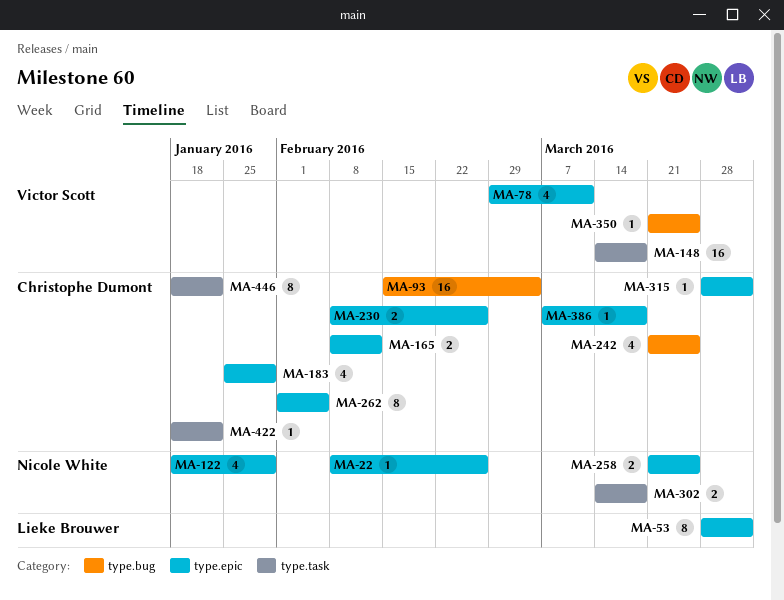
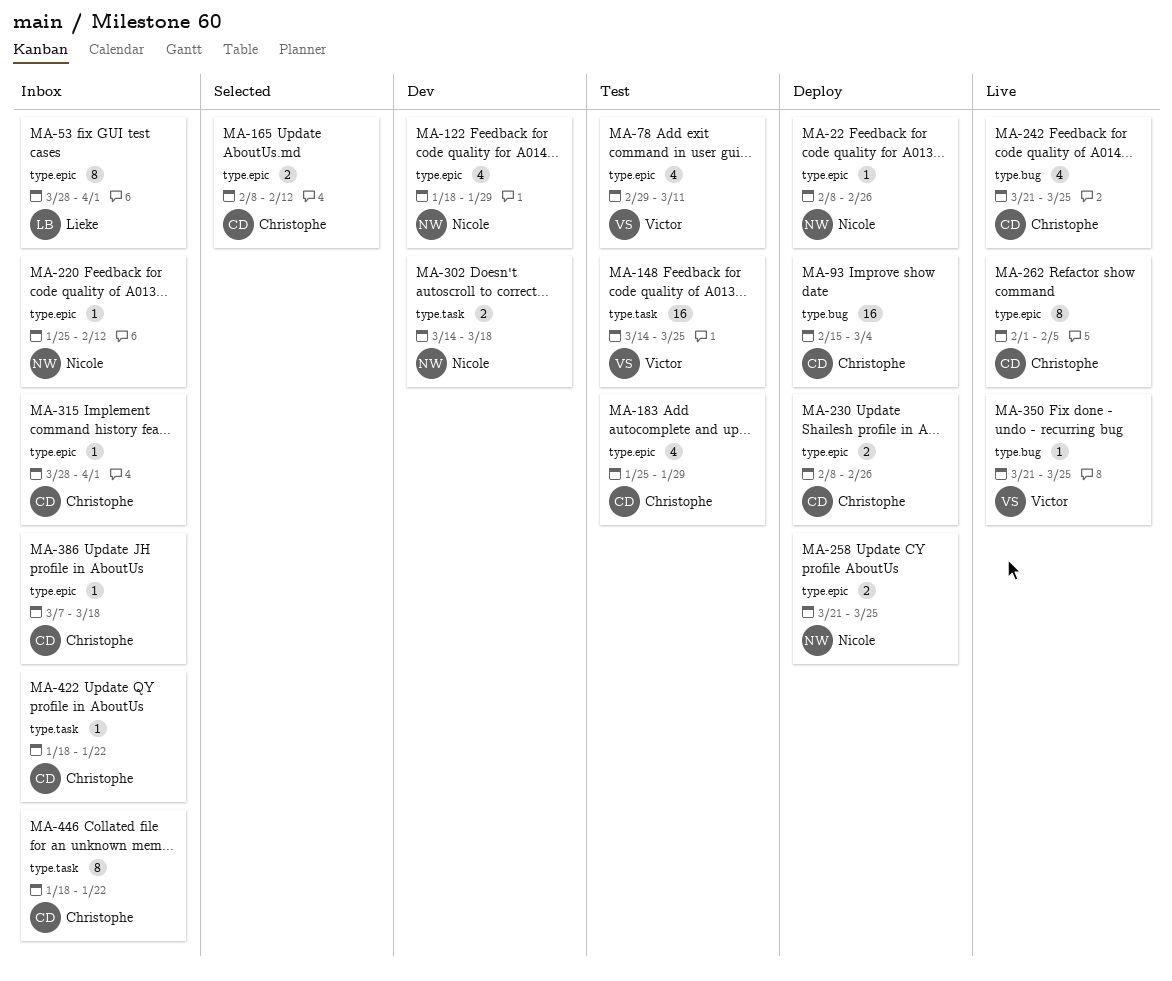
MA-148, due: Mar 18 -> Mar 25
MA-220: none -> present

